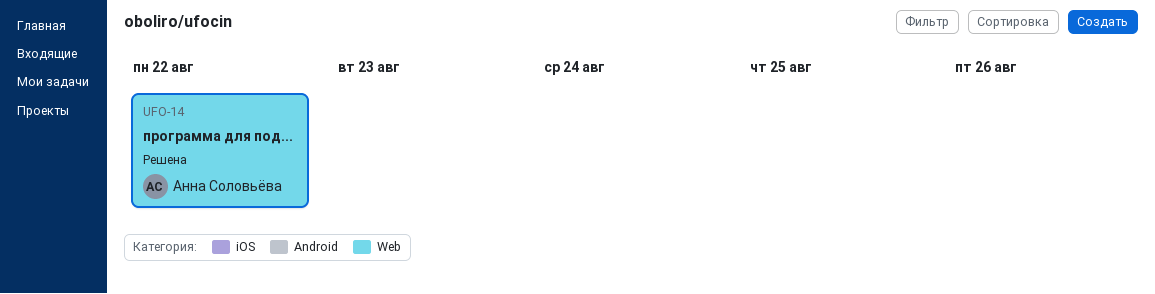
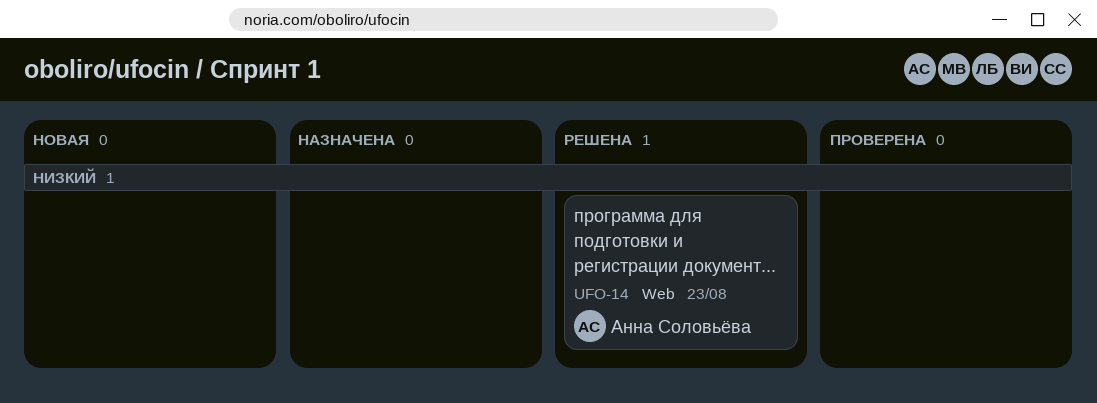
UFO-14, due: Aug 22 -> Aug 23

